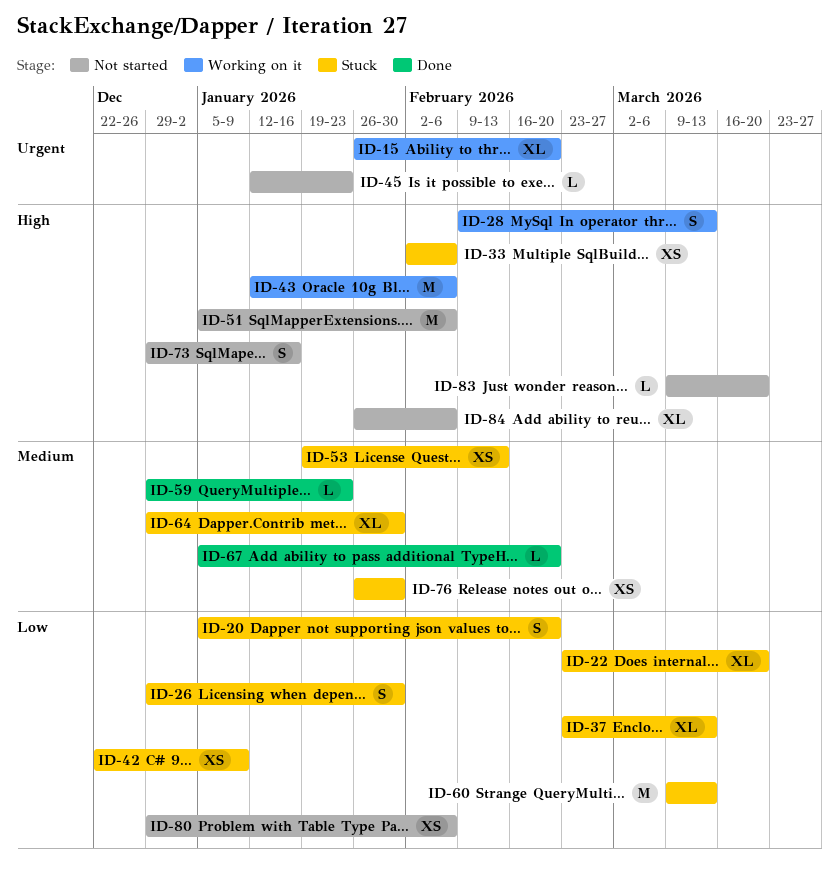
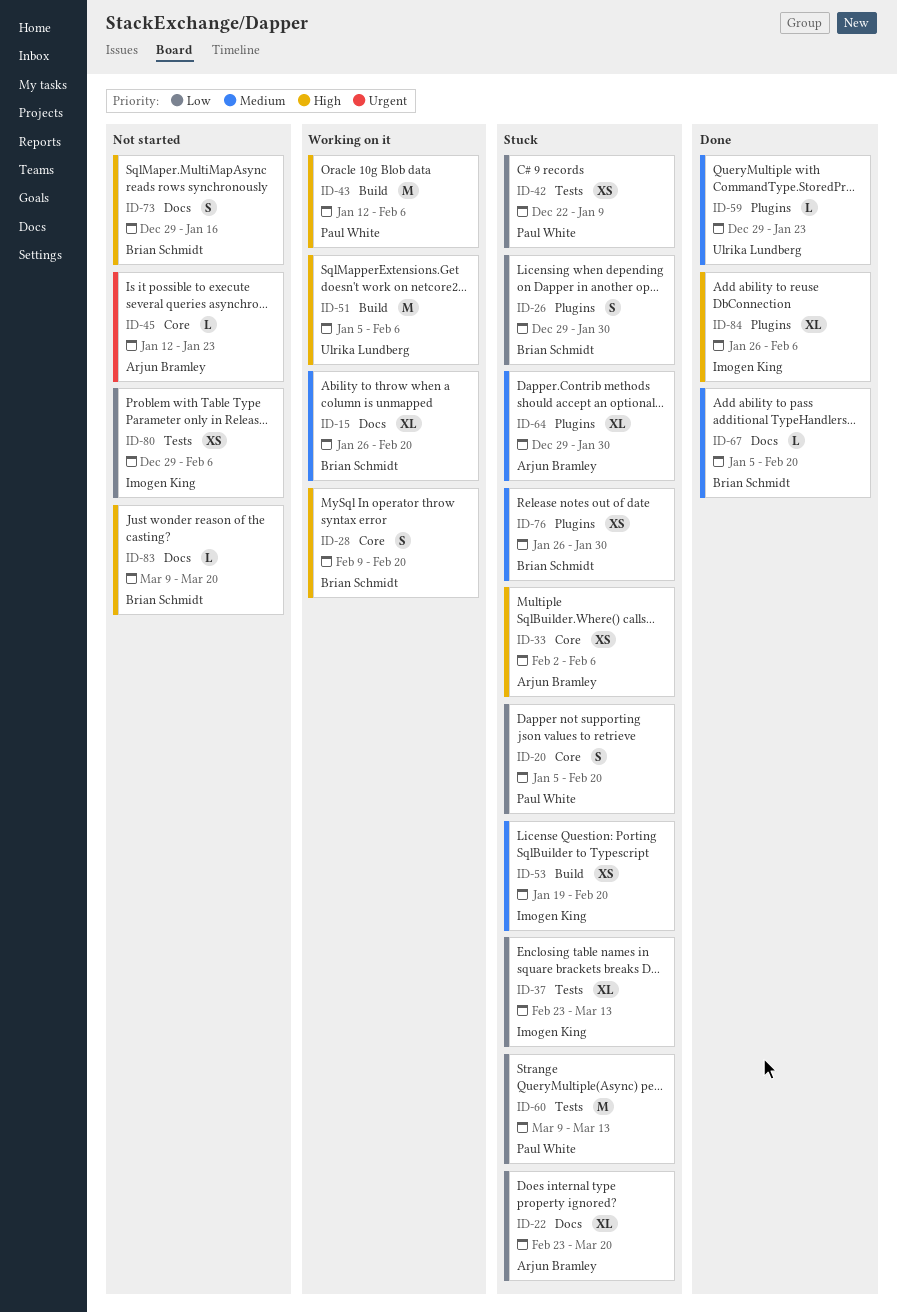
ID-15, priority: Urgent -> Medium
ID-28, due: Mar 13 -> Feb 20
ID-51, status: Not started -> Working on it
ID-53, due: Feb 13 -> Feb 20
ID-84, status: Not started -> Done

